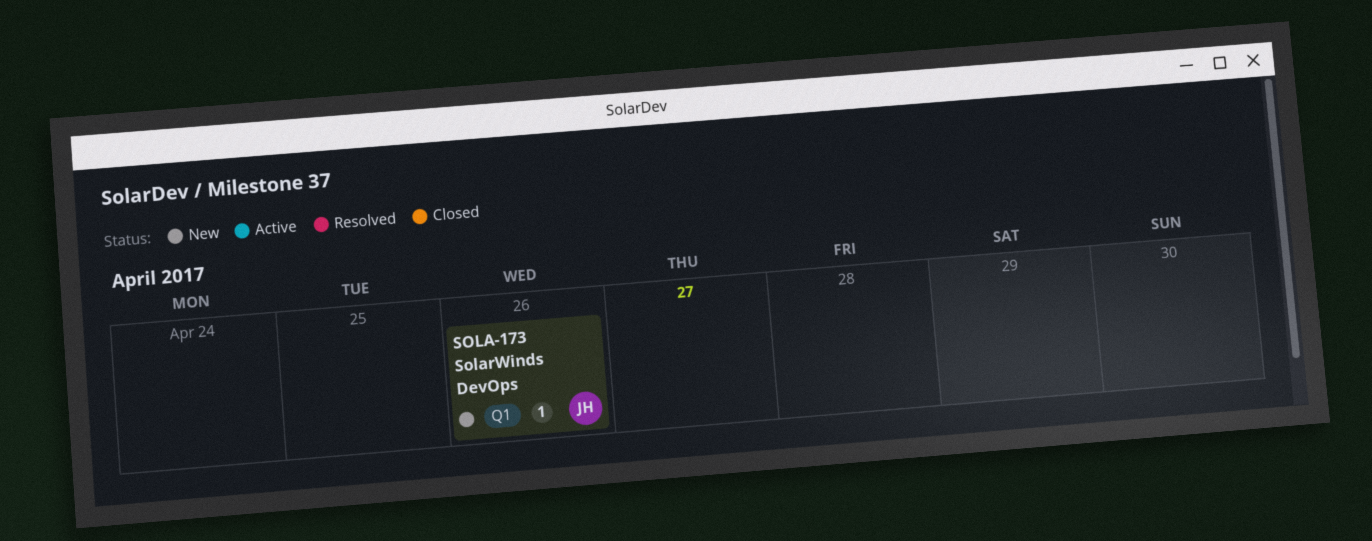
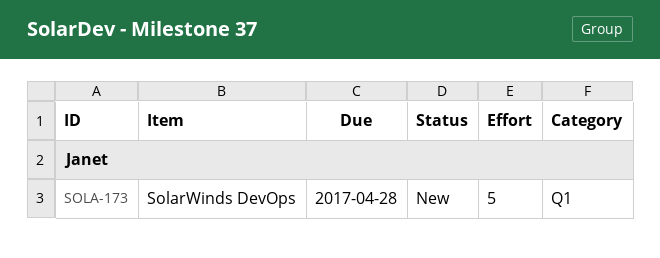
SOLA-173, estimate: 1 -> 5
SOLA-173, due: Apr 26 -> Apr 28

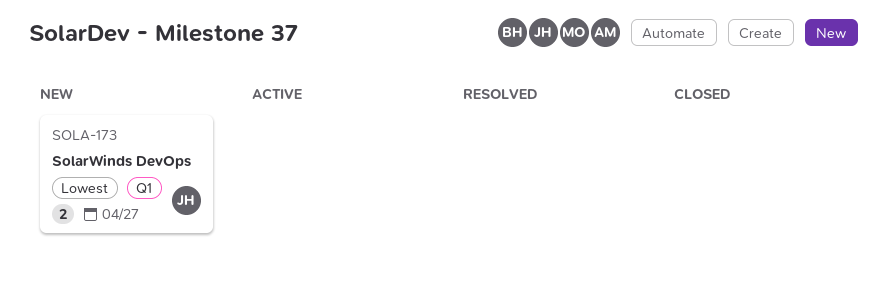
SOLA-173, estimate: 5 -> 2
SOLA-173, due: Apr 28 -> Apr 27

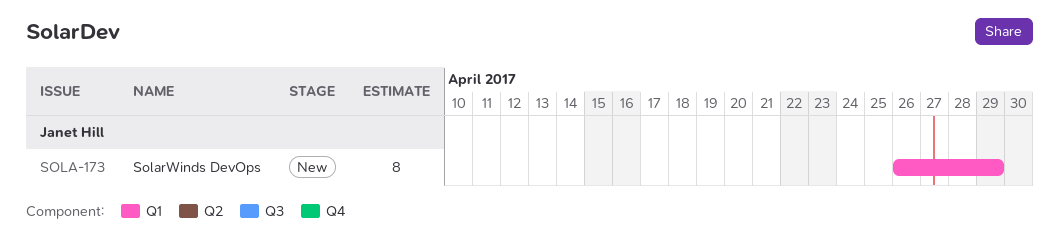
SOLA-173, estimate: 2 -> 8
SOLA-173, due: Apr 27 -> Apr 29

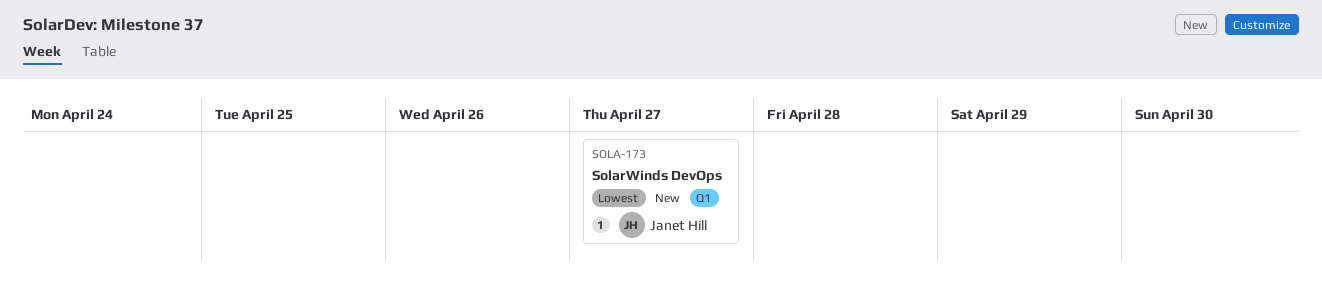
SOLA-173, estimate: 8 -> 1
SOLA-173, due: Apr 29 -> Apr 27

